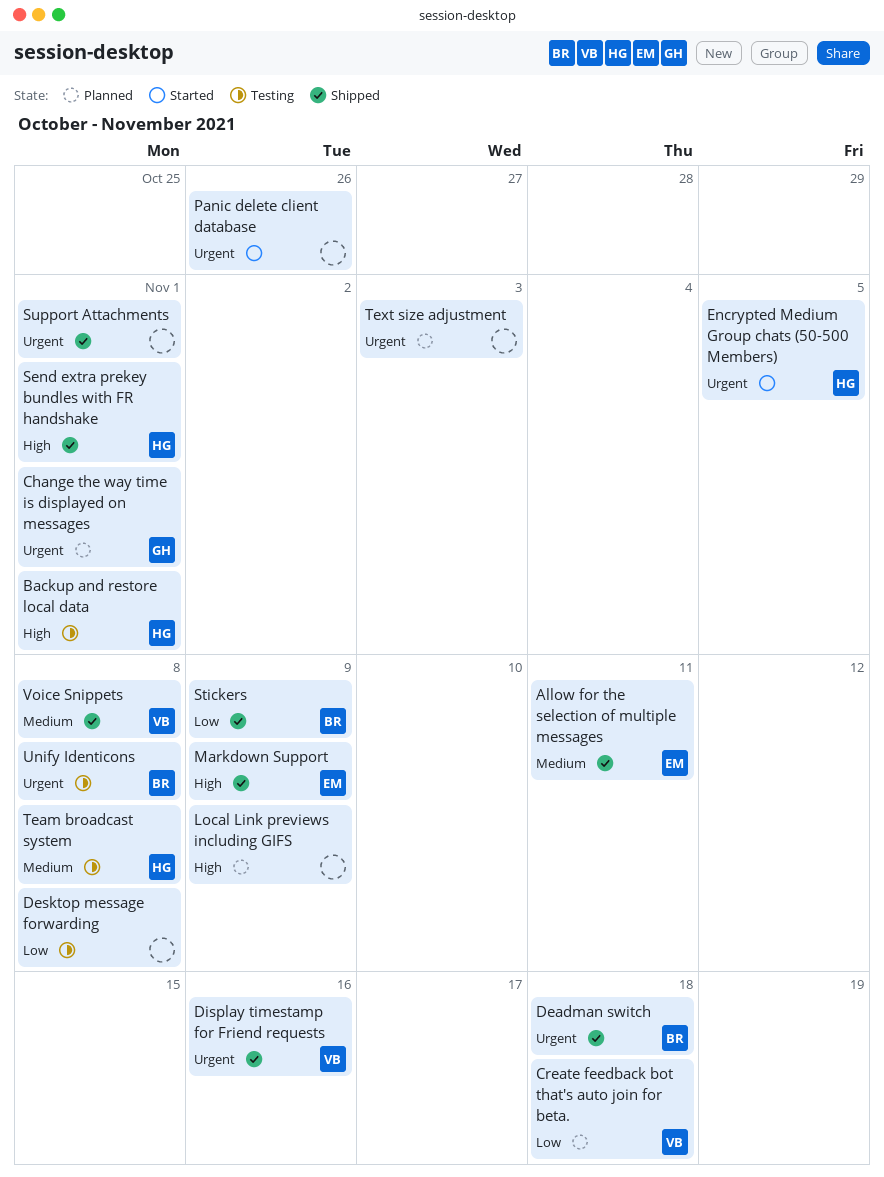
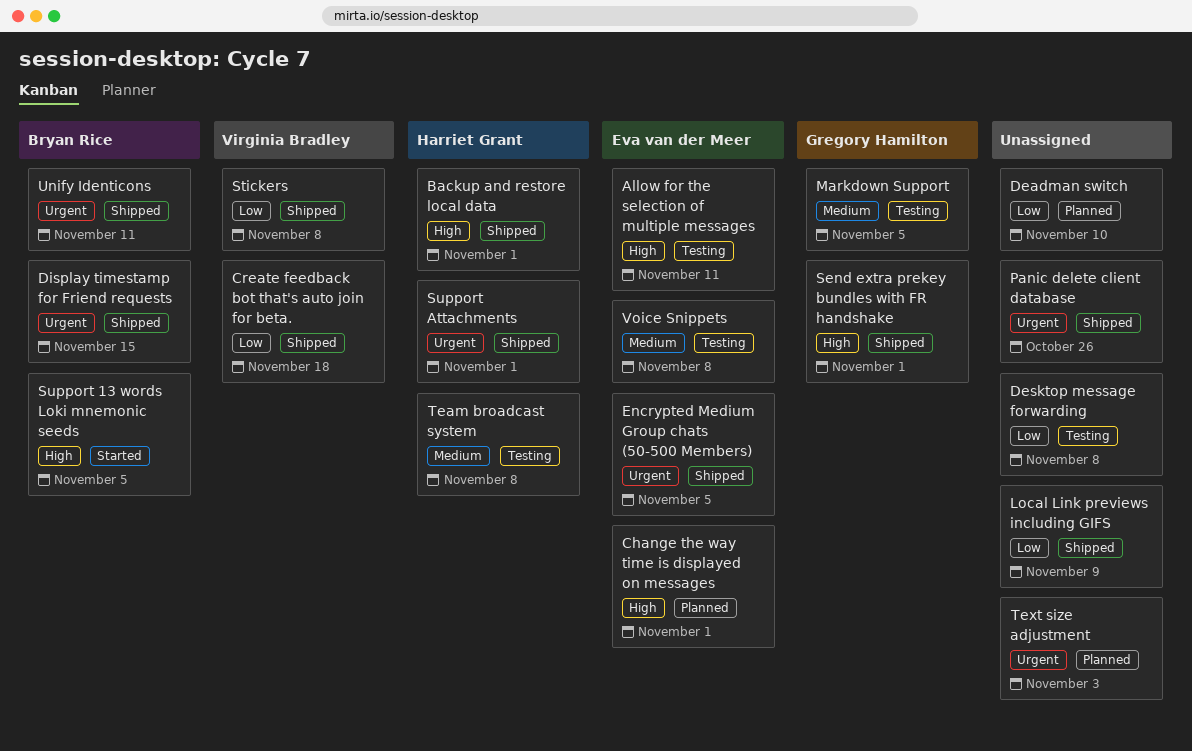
Allow for the selection of multiple messages, status: Shipped -> Testing
Allow for the selection of multiple messages, priority: Medium -> High
Backup and restore local data, status: Testing -> Shipped
Change the way time is displayed on messages, owner: Gregory Hamilton -> Eva van der Meer
Change the way time is displayed on messages, priority: Urgent -> High
Create feedback bot that's auto join for beta., status: Planned -> Shipped
Deadman switch, status: Shipped -> Planned
Deadman switch, owner: Bryan Rice -> none
Deadman switch, priority: Urgent -> Low
Deadman switch, due: Nov 18 -> Nov 10
Display timestamp for Friend requests, owner: Virginia Bradley -> Bryan Rice
Display timestamp for Friend requests, due: Nov 16 -> Nov 15
Encrypted Medium Group chats (50-500 Members), status: Started -> Shipped
Encrypted Medium Group chats (50-500 Members), owner: Harriet Grant -> Eva van der Meer
Local Link previews including GIFS, status: Planned -> Shipped
Local Link previews including GIFS, priority: High -> Low
Markdown Support, status: Shipped -> Testing
Markdown Support, owner: Eva van der Meer -> Gregory Hamilton
Markdown Support, priority: High -> Medium
Markdown Support, due: Nov 9 -> Nov 5
Panic delete client database, status: Started -> Shipped
Send extra prekey bundles with FR handshake, owner: Harriet Grant -> Gregory Hamilton
Stickers, owner: Bryan Rice -> Virginia Bradley
Stickers, due: Nov 9 -> Nov 8
Support 13 words Loki mnemonic seeds: none -> present
Support Attachments, owner: none -> Harriet Grant
Unify Identicons, status: Testing -> Shipped
Unify Identicons, due: Nov 8 -> Nov 11
Voice Snippets, status: Shipped -> Testing
Voice Snippets, owner: Virginia Bradley -> Eva van der Meer

